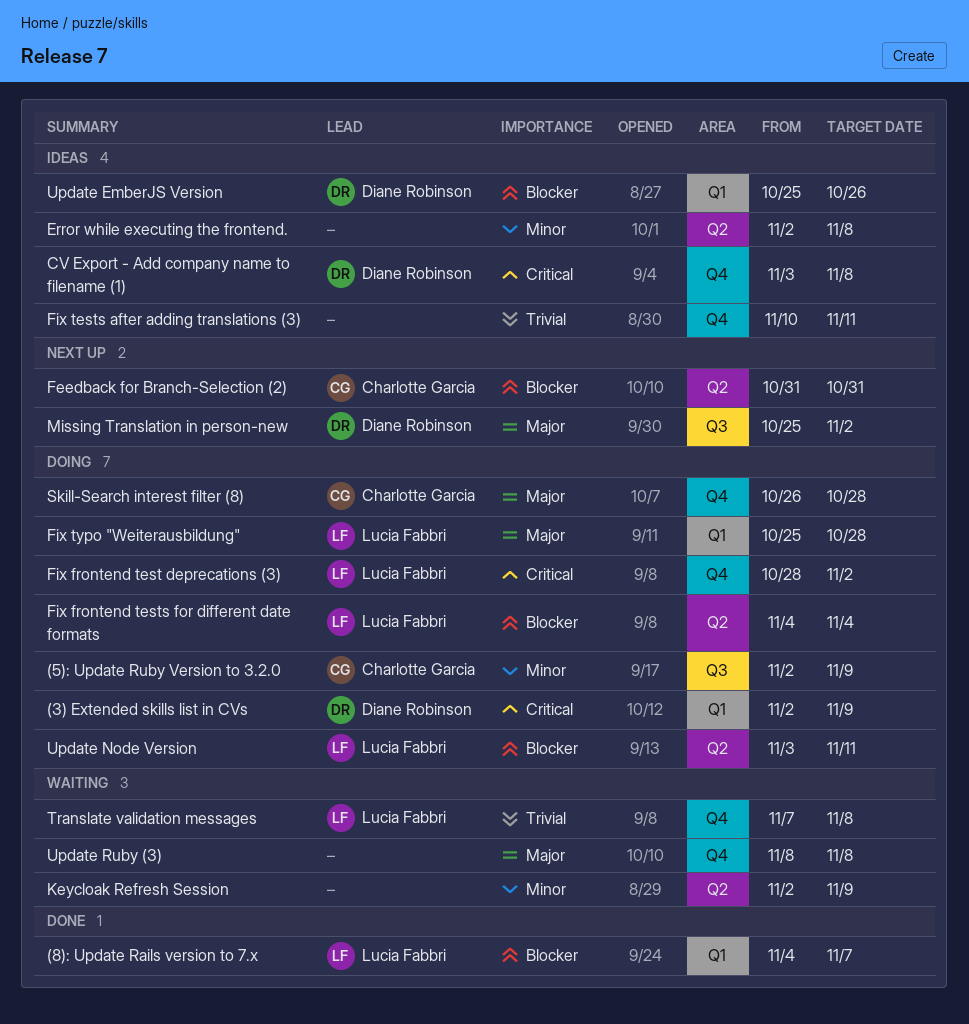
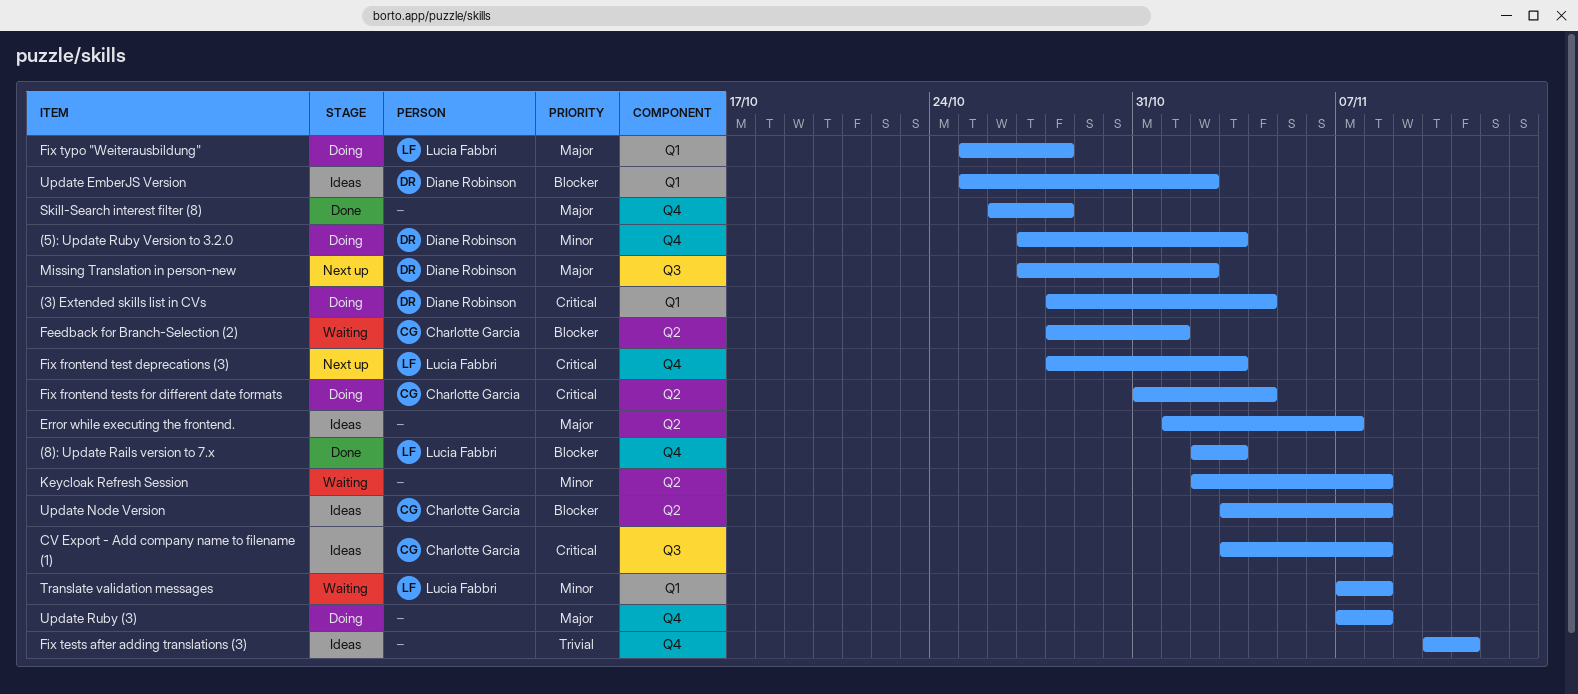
(3) Extended skills list in CVs, start: Nov 2 -> Oct 28
(3) Extended skills list in CVs, due: Nov 9 -> Nov 4
(5): Update Ruby Version to 3.2.0, owner: Charlotte Garcia -> Diane Robinson
(5): Update Ruby Version to 3.2.0, label: Q3 -> Q4
(5): Update Ruby Version to 3.2.0, start: Nov 2 -> Oct 27
(5): Update Ruby Version to 3.2.0, due: Nov 9 -> Nov 3
(8): Update Rails version to 7.x, label: Q1 -> Q4
(8): Update Rails version to 7.x, start: Nov 4 -> Nov 2
(8): Update Rails version to 7.x, due: Nov 7 -> Nov 3
CV Export - Add company name to filename (1), owner: Diane Robinson -> Charlotte Garcia
CV Export - Add company name to filename (1), label: Q4 -> Q3
Error while executing the frontend., priority: Minor -> Major
Error while executing the frontend., start: Nov 2 -> Nov 1
Error while executing the frontend., due: Nov 8 -> Nov 7
Feedback for Branch-Selection (2), status: Next up -> Waiting
Feedback for Branch-Selection (2), start: Oct 31 -> Oct 28
Feedback for Branch-Selection (2), due: Oct 31 -> Nov 1
Fix frontend test deprecations (3), status: Doing -> Next up
Fix frontend test deprecations (3), due: Nov 2 -> Nov 3
Fix frontend tests for different date formats, owner: Lucia Fabbri -> Charlotte Garcia
Fix frontend tests for different date formats, priority: Blocker -> Critical
Fix frontend tests for different date formats, start: Nov 4 -> Oct 31
Keycloak Refresh Session, due: Nov 9 -> Nov 8
Missing Translation in person-new, start: Oct 25 -> Oct 27
Skill-Search interest filter (8), status: Doing -> Done
Skill-Search interest filter (8), owner: Charlotte Garcia -> none
Translate validation messages, priority: Trivial -> Minor
Translate validation messages, label: Q4 -> Q1
Update EmberJS Version, due: Oct 26 -> Nov 2
Update Node Version, status: Doing -> Ideas
Update Node Version, owner: Lucia Fabbri -> Charlotte Garcia
Update Node Version, due: Nov 11 -> Nov 8
Update Ruby (3), status: Waiting -> Doing
Update Ruby (3), start: Nov 8 -> Nov 7

